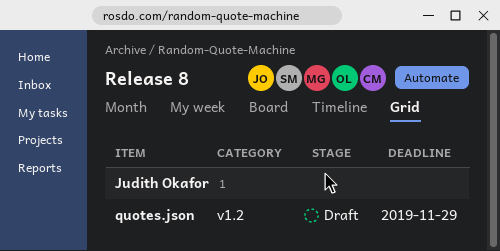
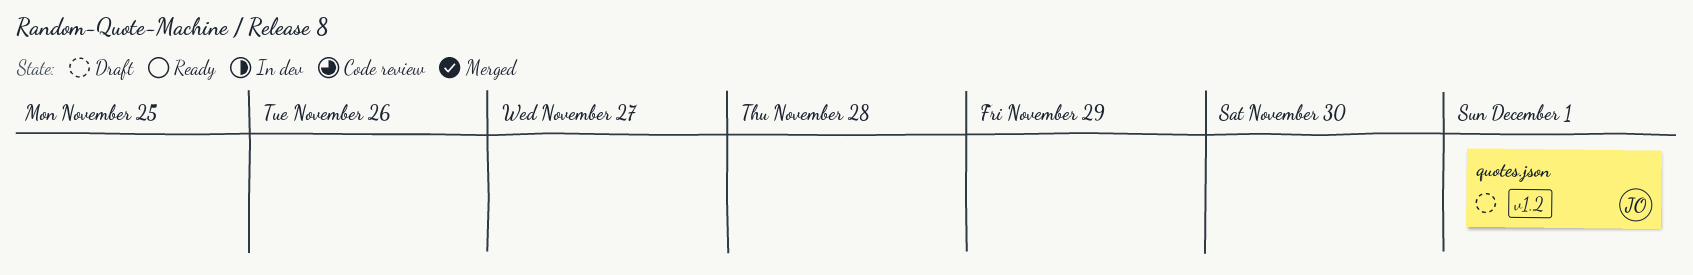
quotes.json, due: Nov 29 -> Dec 1

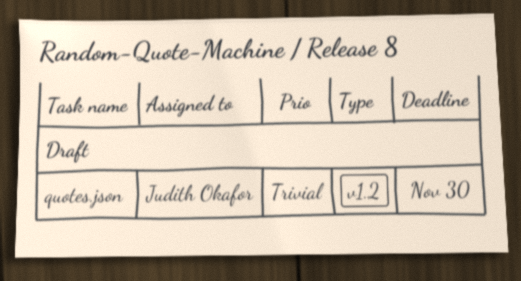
quotes.json, due: Dec 1 -> Nov 30

